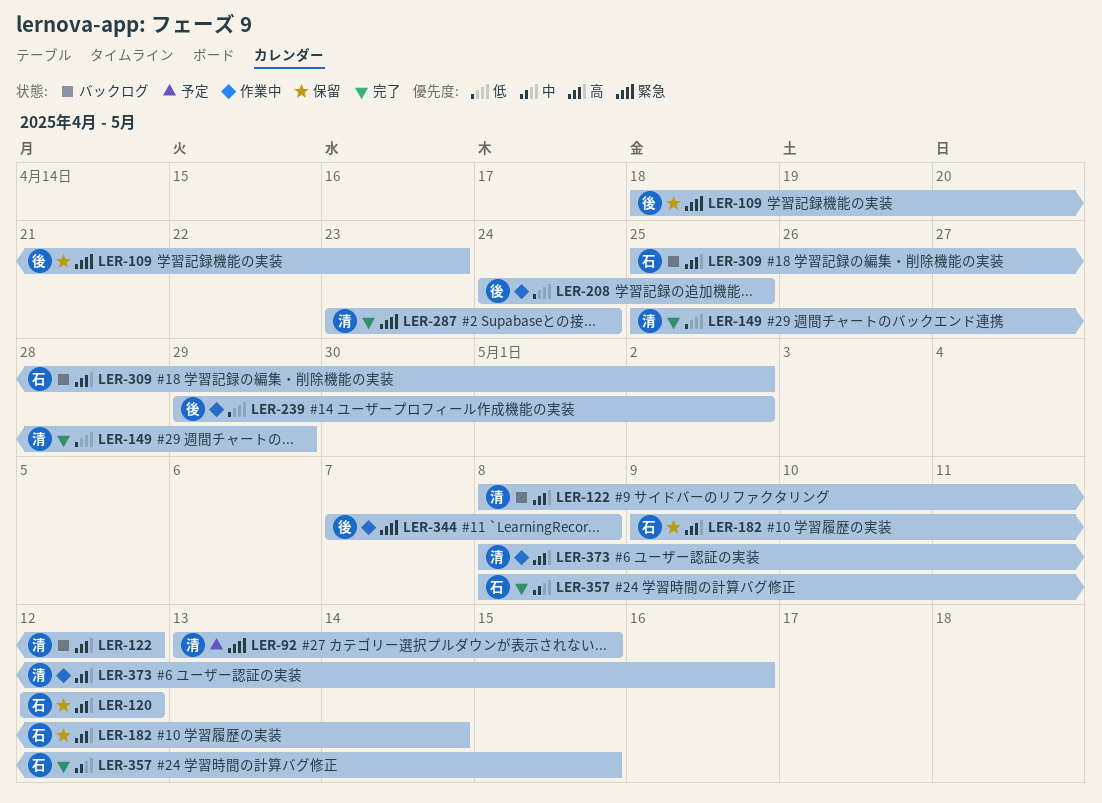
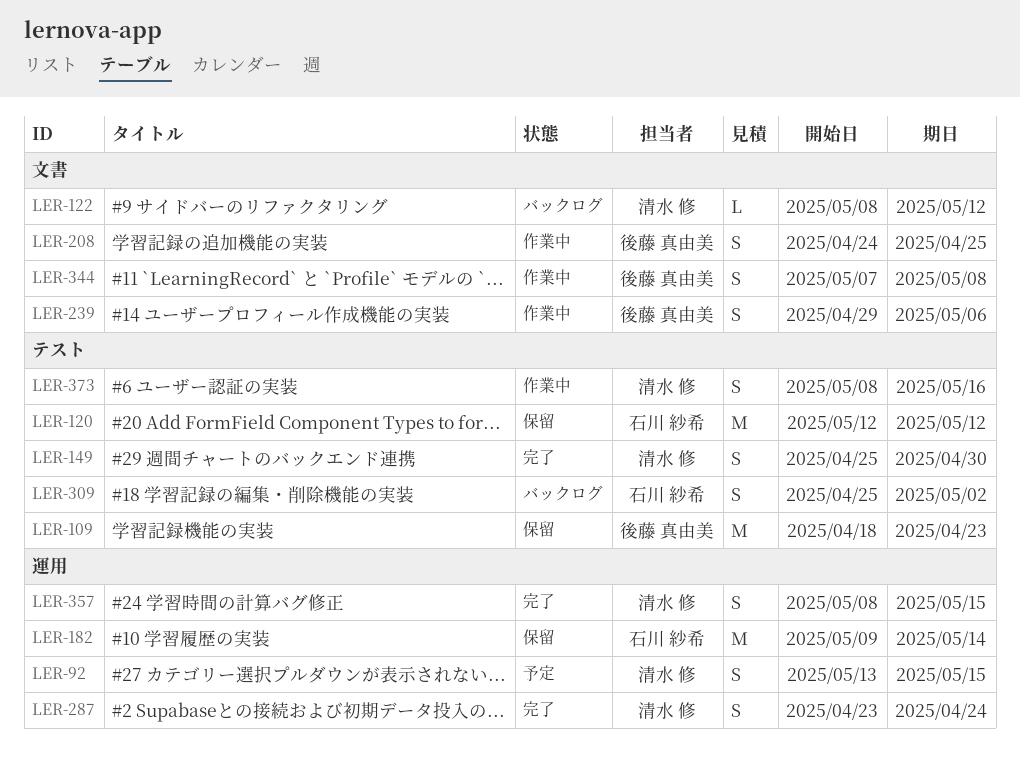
LER-149, due: Apr 29 -> Apr 30
LER-239, due: May 2 -> May 6
LER-357, owner: 石川 紗希 -> 清水 修

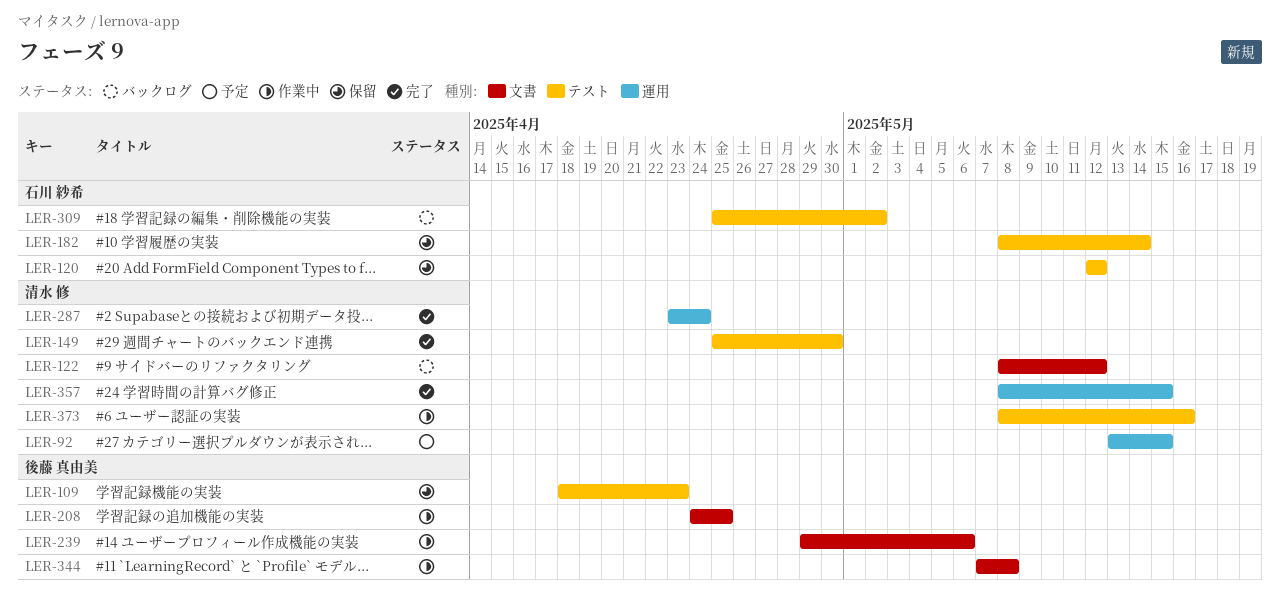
LER-182, label: 運用 -> テスト
LER-182, start: May 9 -> May 8

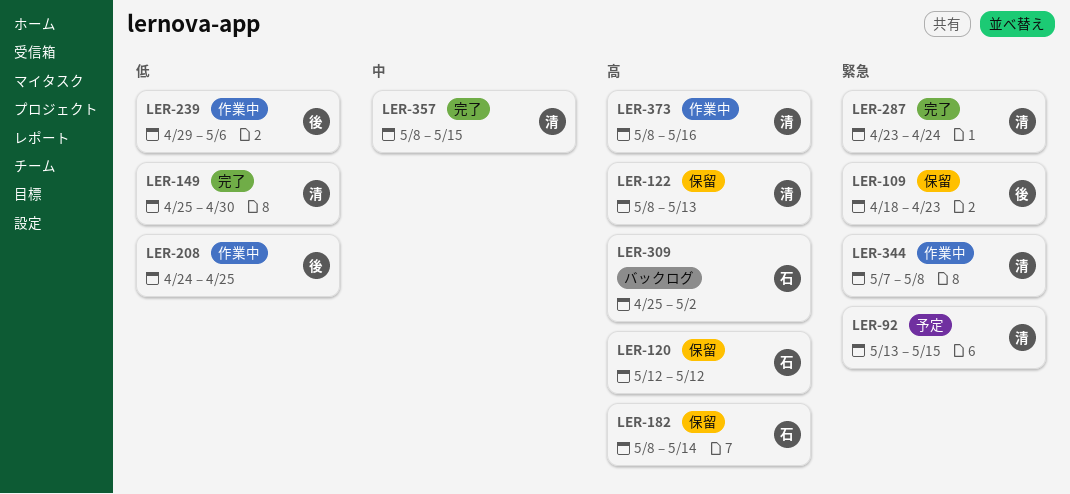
LER-122, status: バックログ -> 保留
LER-122, due: May 12 -> May 13
LER-344, owner: 後藤 真由美 -> 清水 修

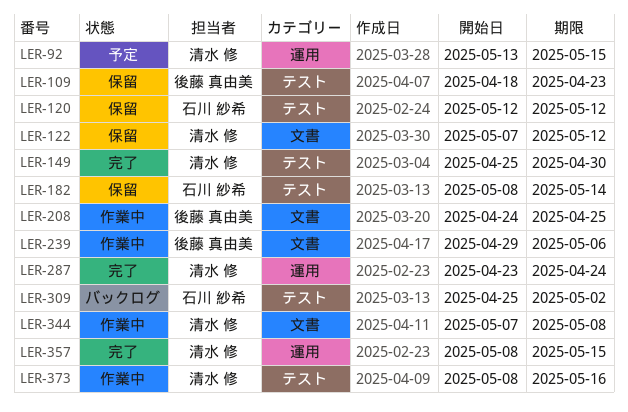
LER-122, start: May 8 -> May 7
LER-122, due: May 13 -> May 12

